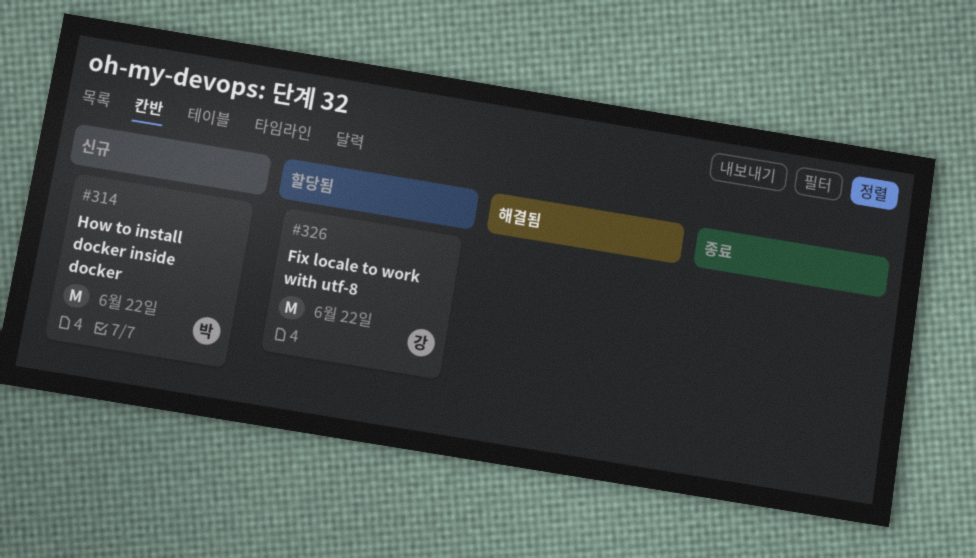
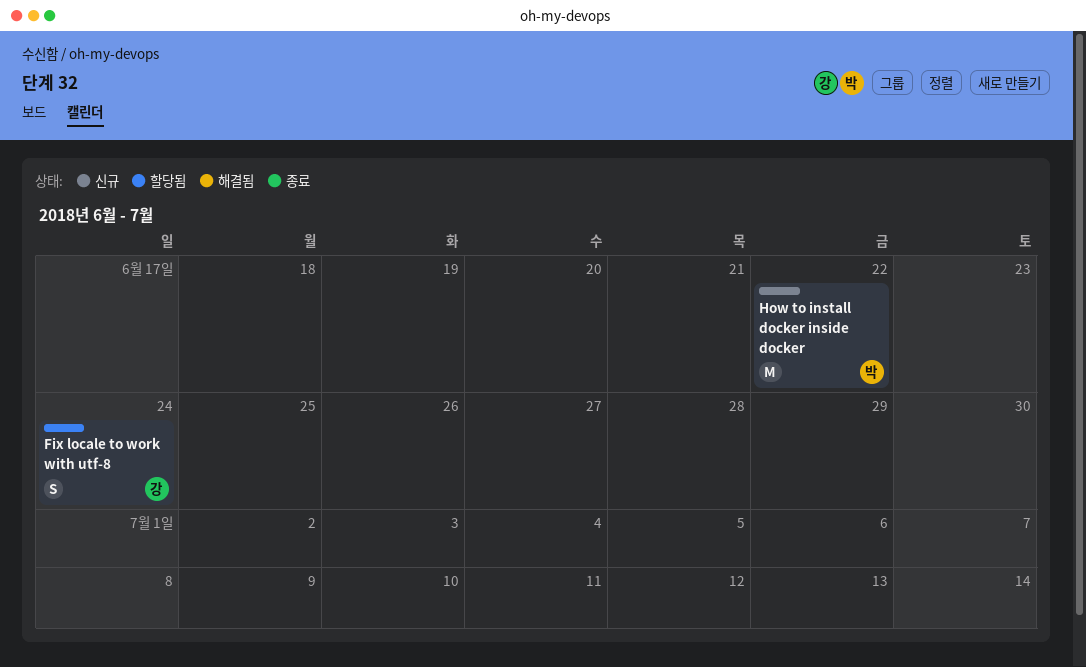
Fix locale to work with utf-8, estimate: M -> S
Fix locale to work with utf-8, due: Jun 22 -> Jun 24

